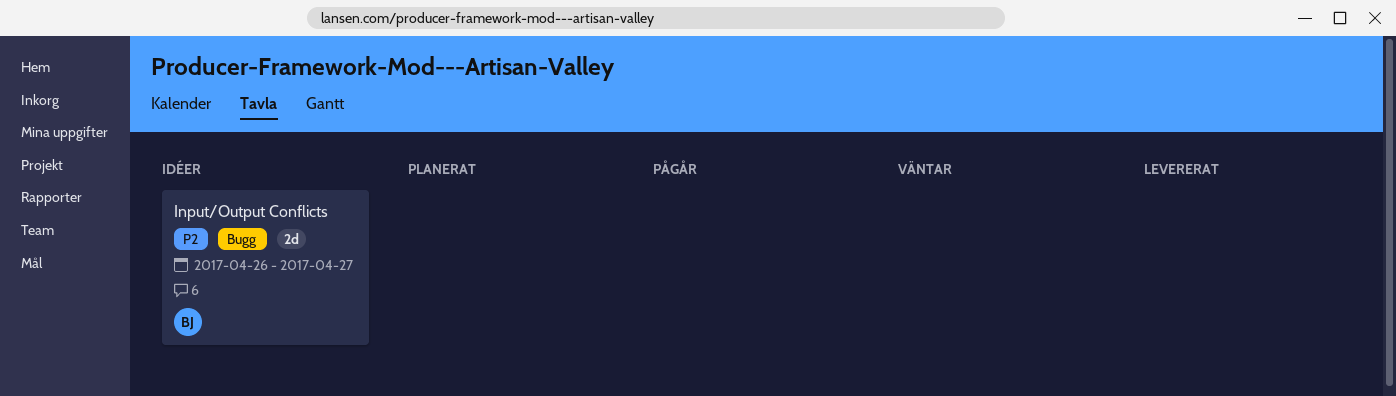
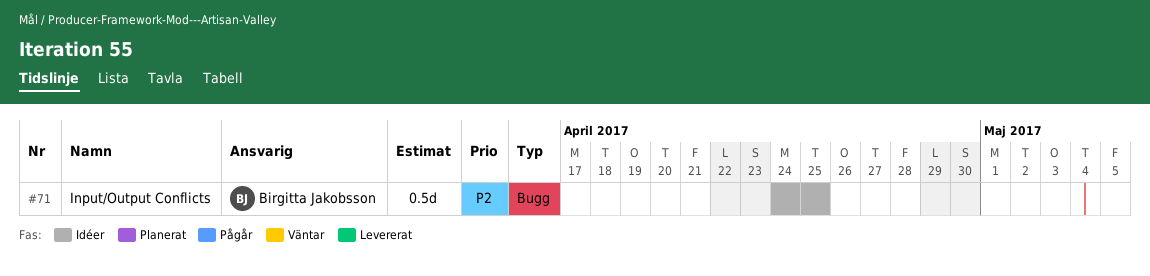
Input/Output Conflicts, estimate: 2d -> 0.5d
Input/Output Conflicts, start: Apr 26 -> Apr 24
Input/Output Conflicts, due: Apr 27 -> Apr 25

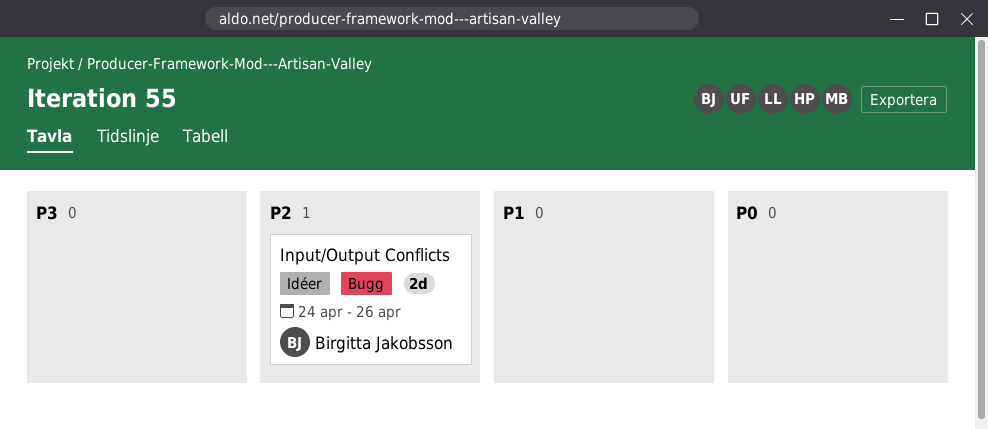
Input/Output Conflicts, estimate: 0.5d -> 2d
Input/Output Conflicts, due: Apr 25 -> Apr 26

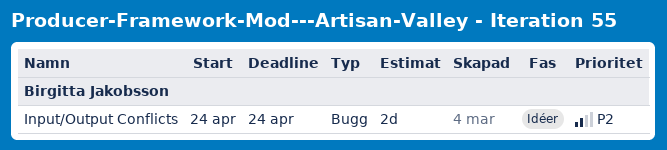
Input/Output Conflicts, due: Apr 26 -> Apr 24

